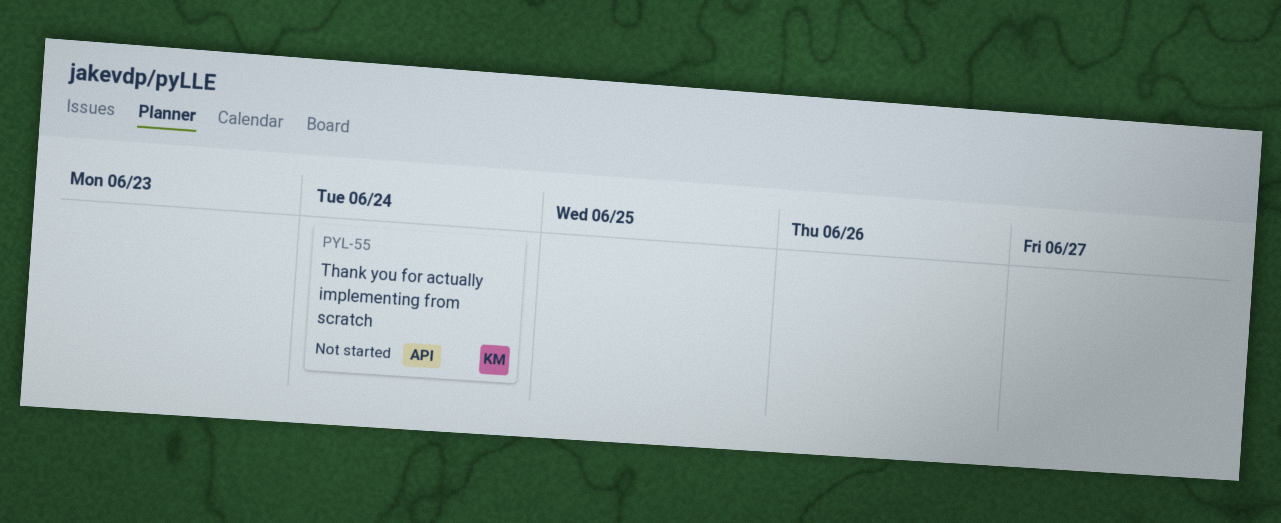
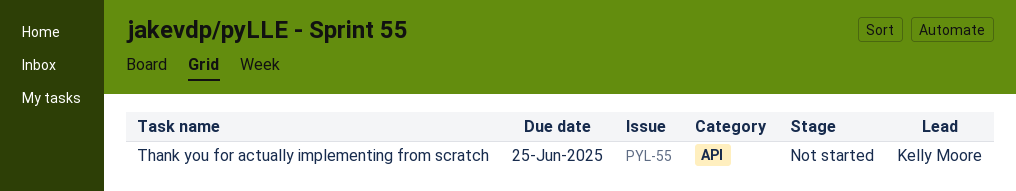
PYL-55, due: Jun 24 -> Jun 25

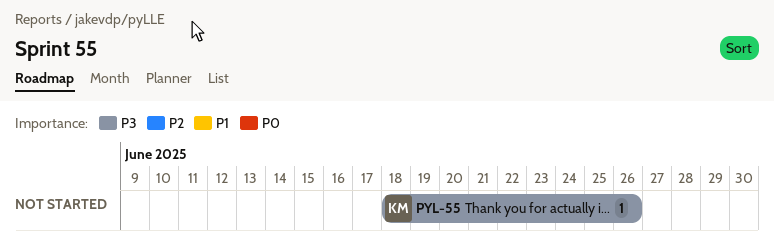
PYL-55, due: Jun 25 -> Jun 26

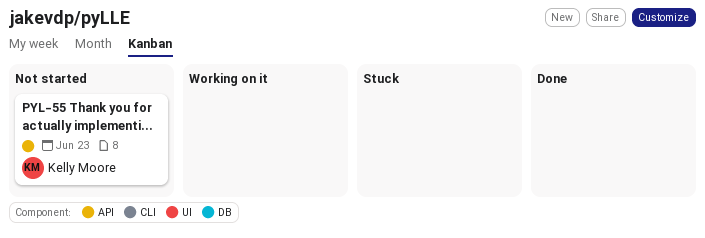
PYL-55, due: Jun 26 -> Jun 23

